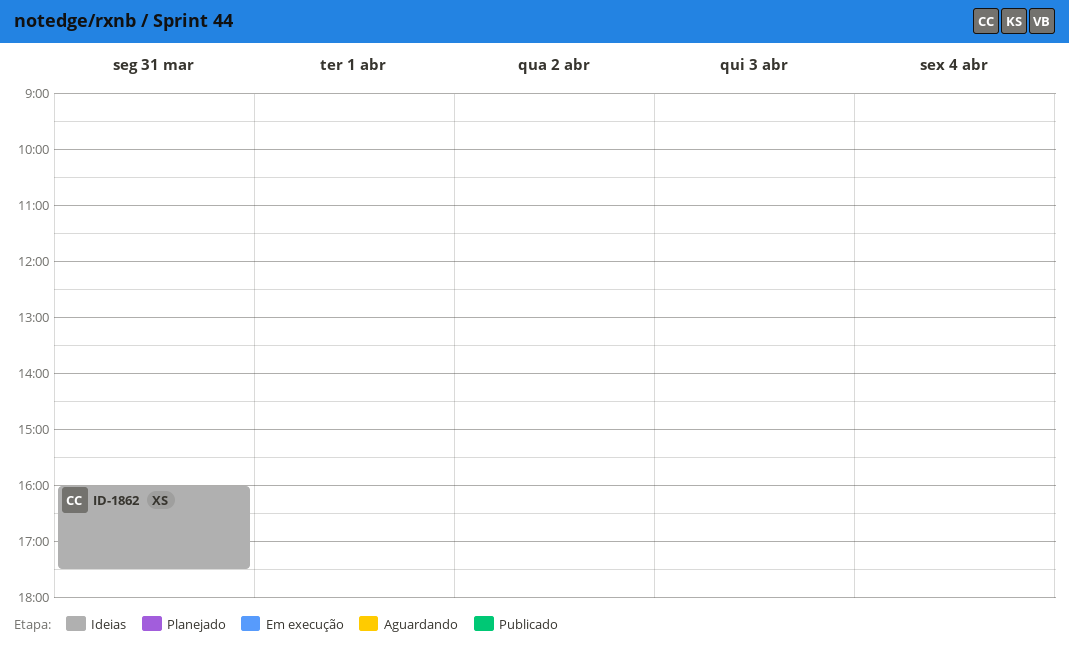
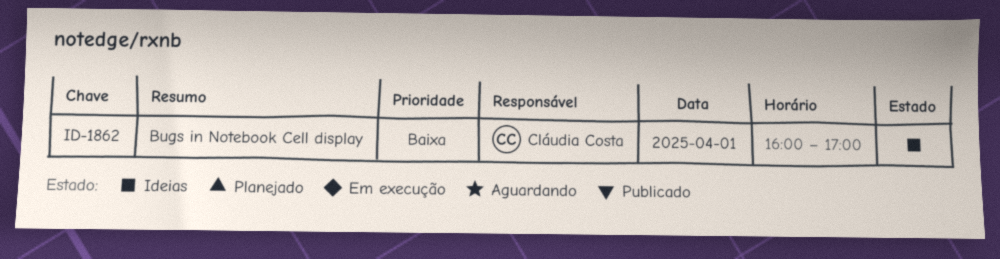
ID-1862, day: Mar 31 -> Apr 1
ID-1862, ends: 17:30 -> 17:00

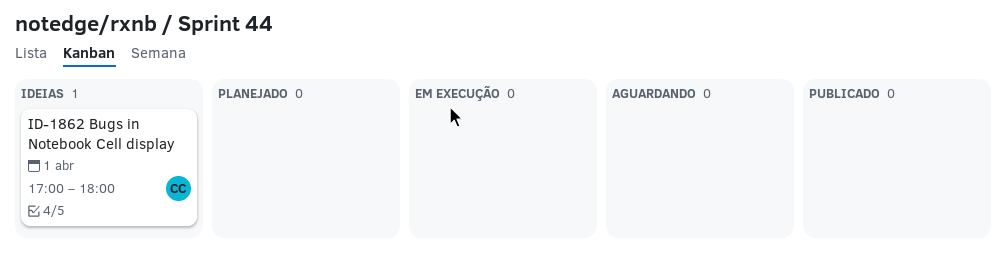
ID-1862, begins: 16:00 -> 17:00
ID-1862, ends: 17:00 -> 18:00

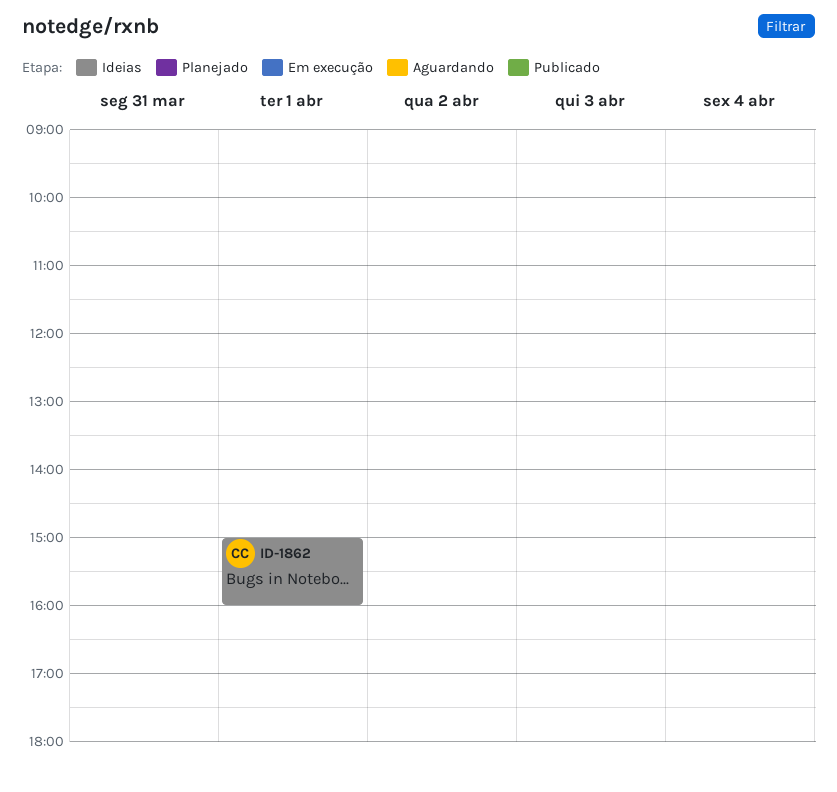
ID-1862, begins: 17:00 -> 15:00
ID-1862, ends: 18:00 -> 16:00

